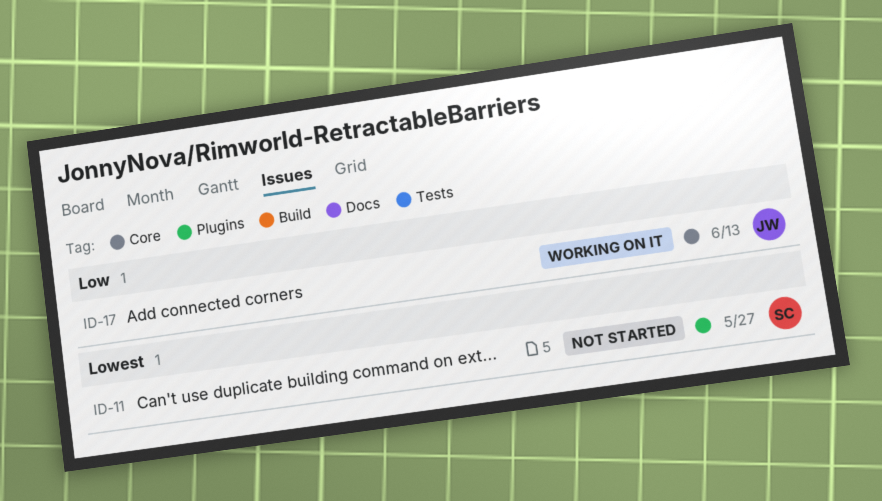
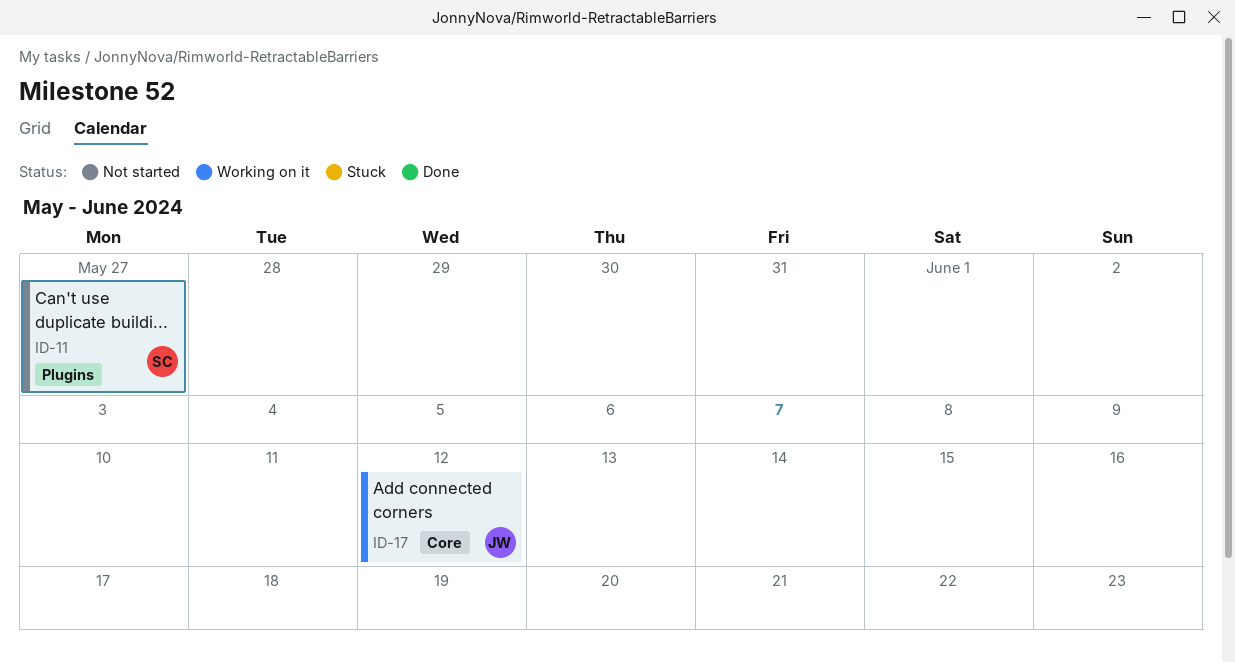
ID-17, due: Jun 13 -> Jun 12

